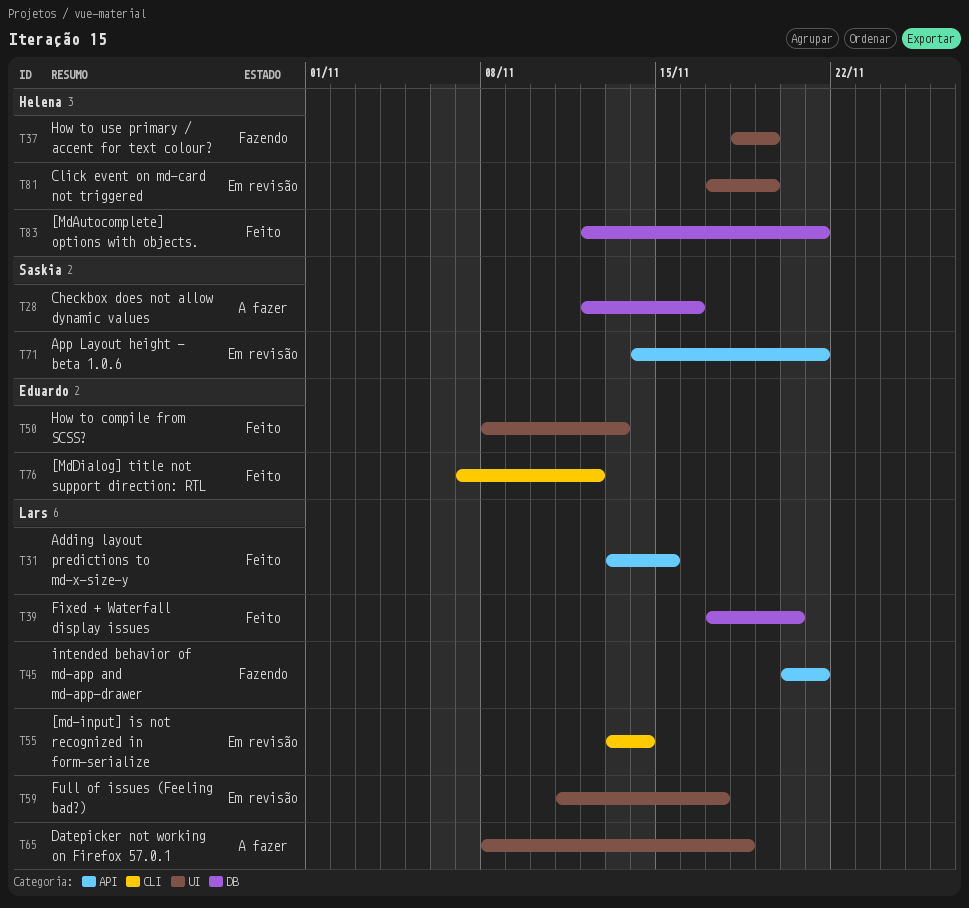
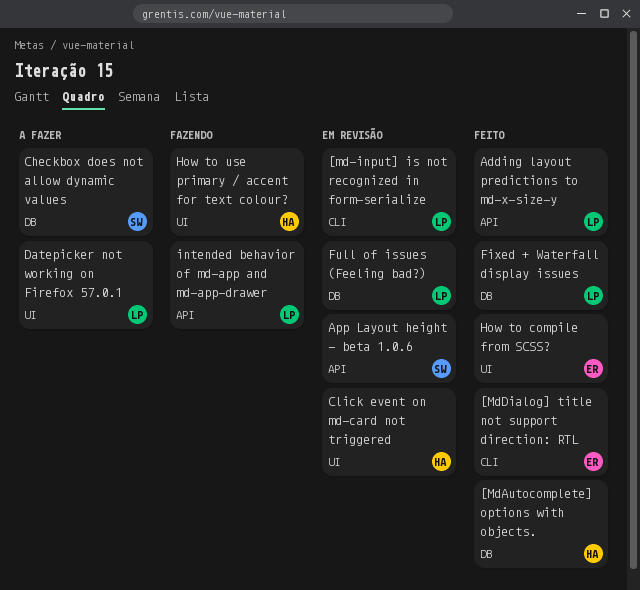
Full of issues (Feeling bad?), label: UI -> DB

